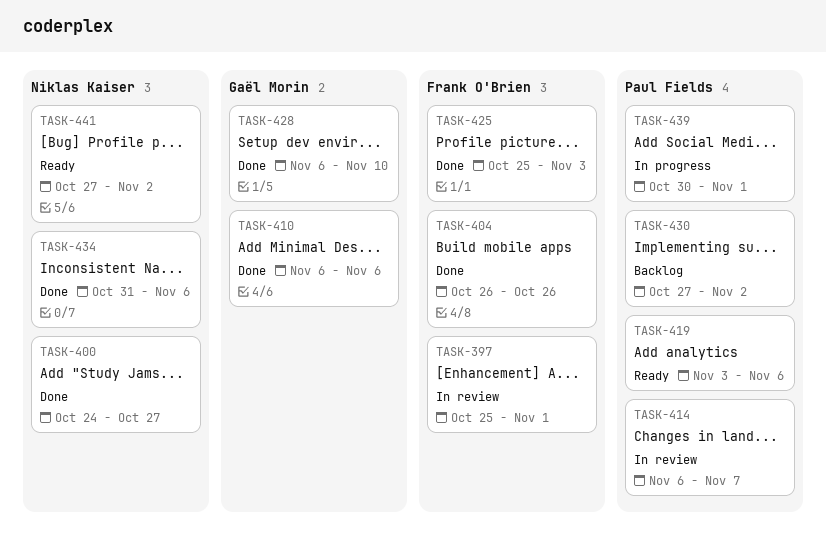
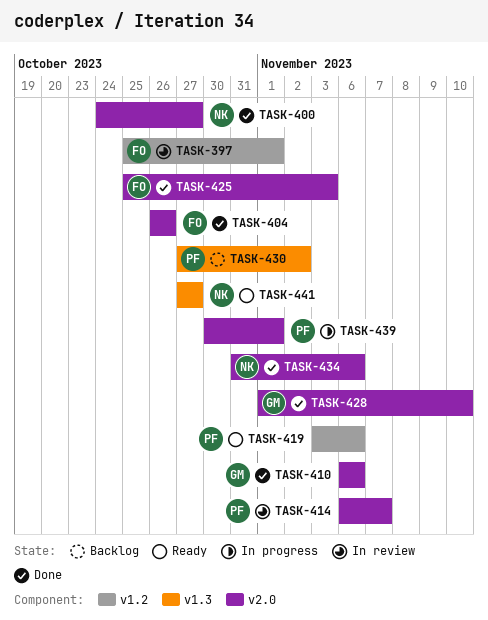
TASK-428, start: Nov 6 -> Nov 1
TASK-441, due: Nov 2 -> Oct 27

